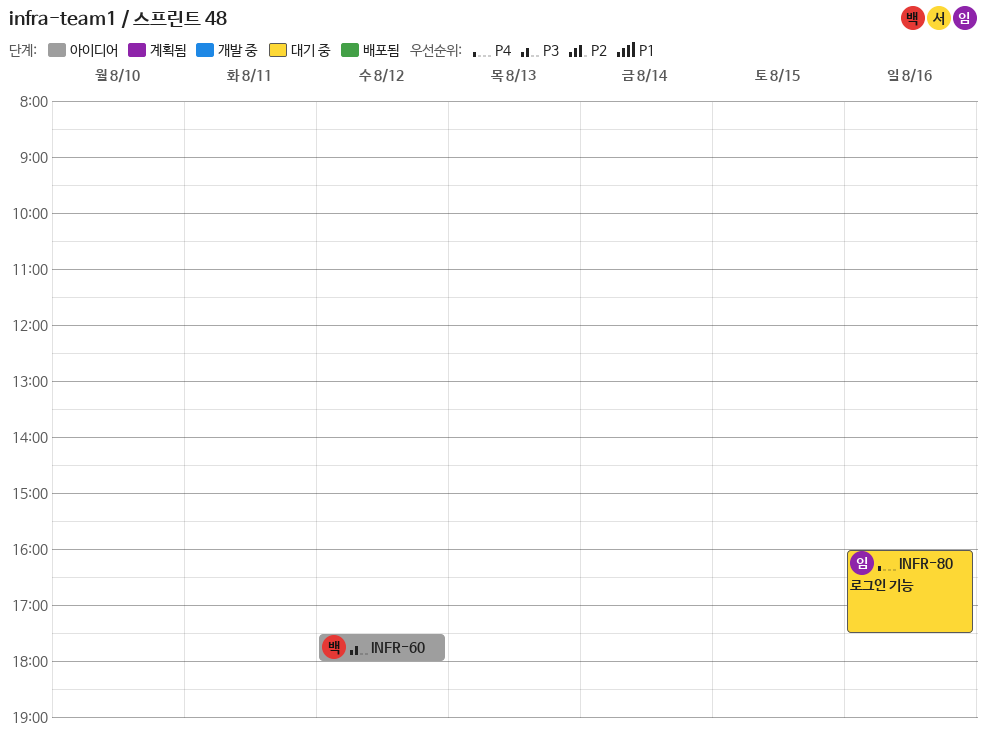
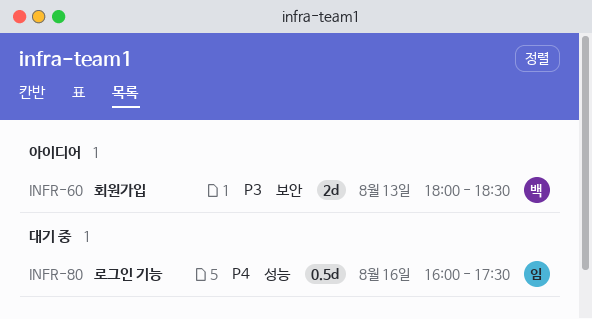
INFR-60, day: Aug 12 -> Aug 13
INFR-60, begins: 17:30 -> 18:00
INFR-60, ends: 18:00 -> 18:30

